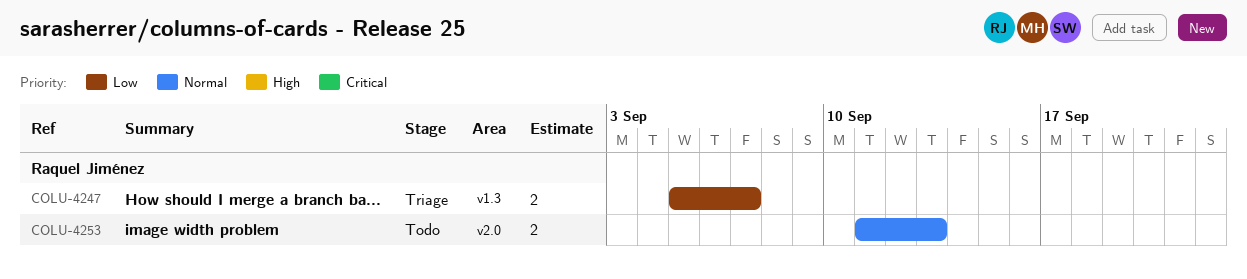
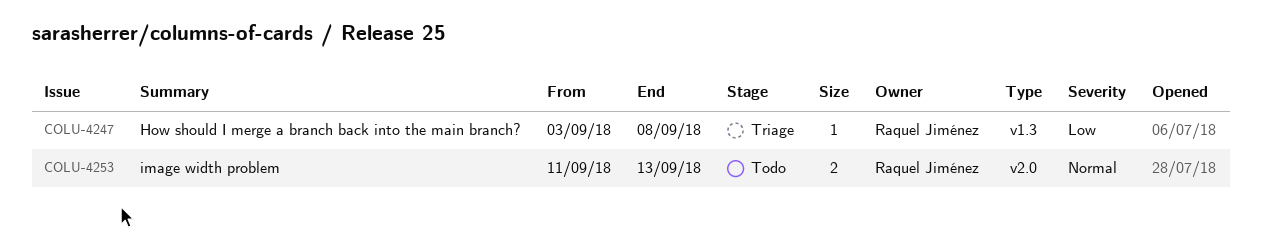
COLU-4247, estimate: 2 -> 1
COLU-4247, start: Sep 5 -> Sep 3
COLU-4247, due: Sep 7 -> Sep 8

